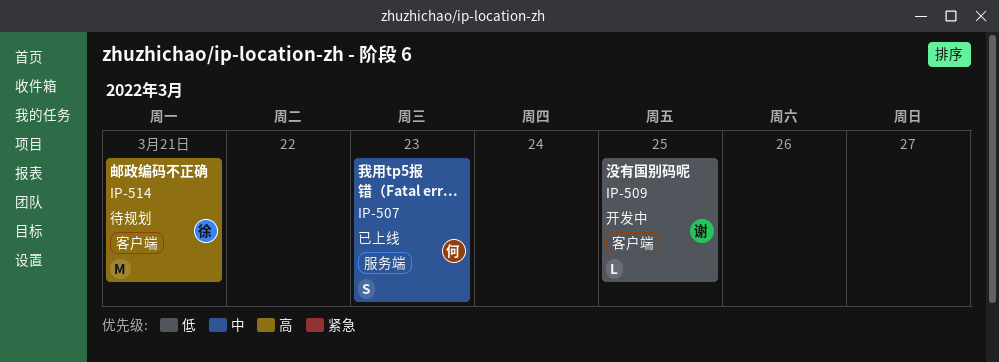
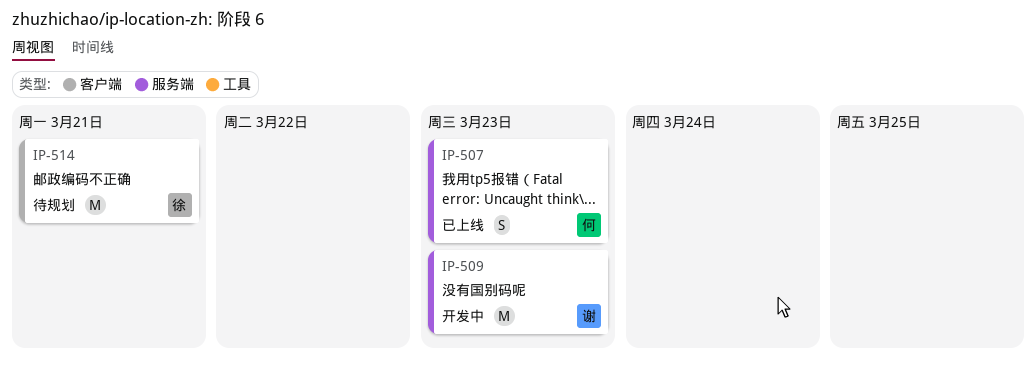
IP-509, label: 客户端 -> 服务端
IP-509, estimate: L -> M
IP-509, due: Mar 25 -> Mar 23

